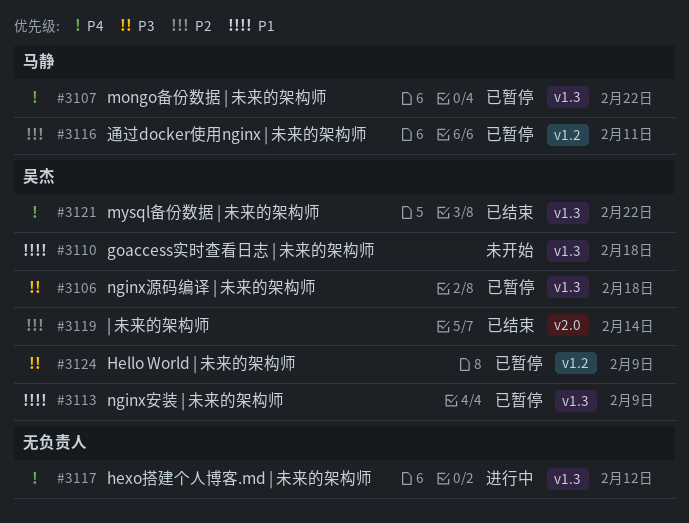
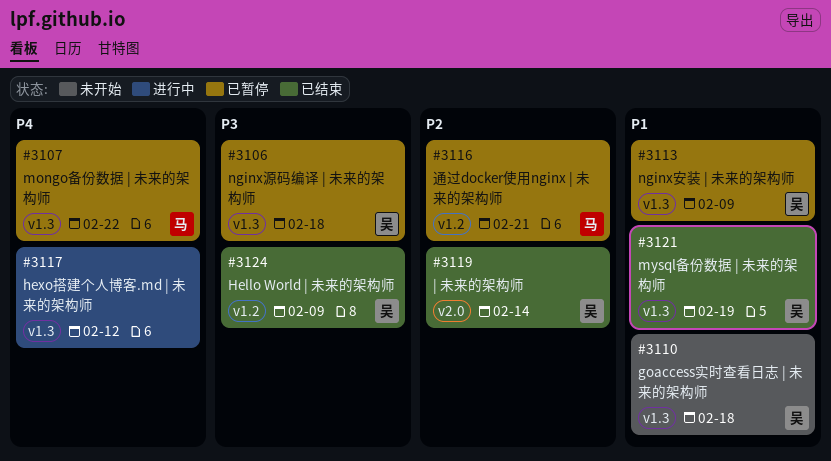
#3116, due: Feb 11 -> Feb 21
#3121, priority: P4 -> P1
#3121, due: Feb 22 -> Feb 19
#3124, status: 已暂停 -> 已结束

